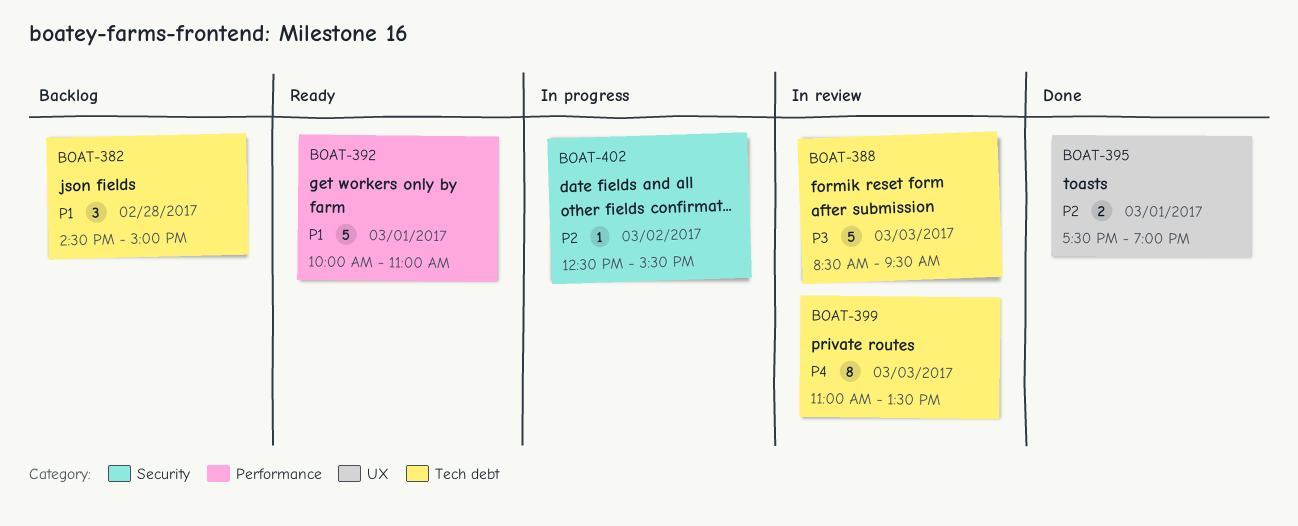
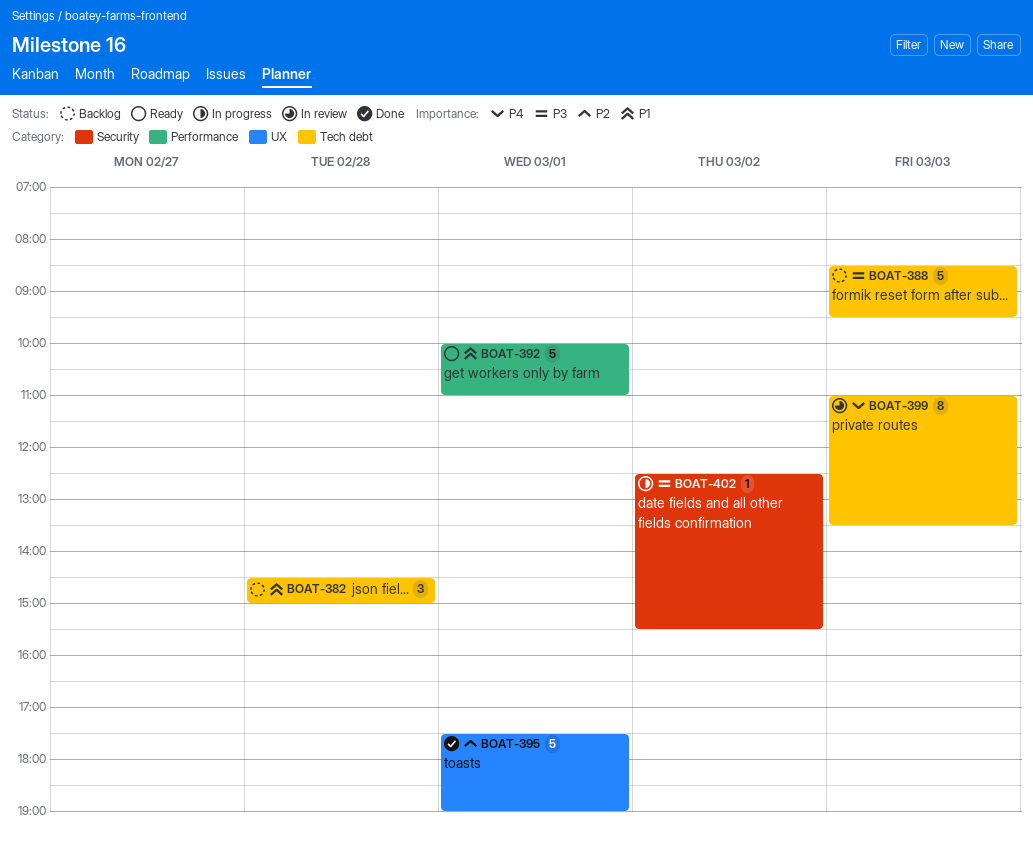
BOAT-388, status: In review -> Backlog
BOAT-395, estimate: 2 -> 5
BOAT-402, priority: P2 -> P3

